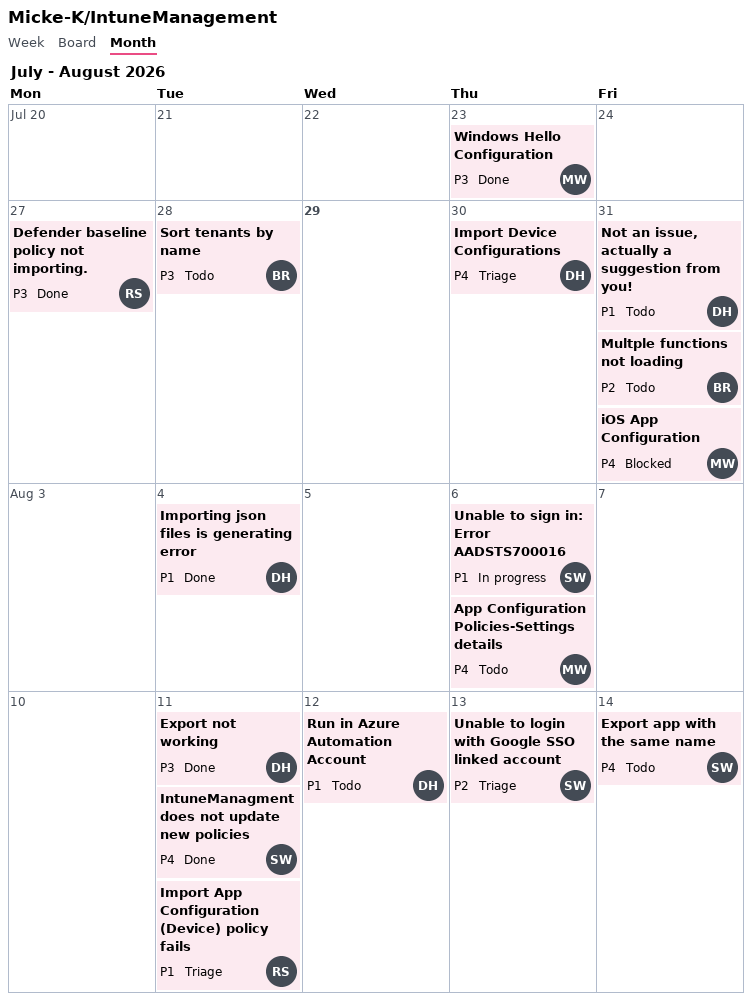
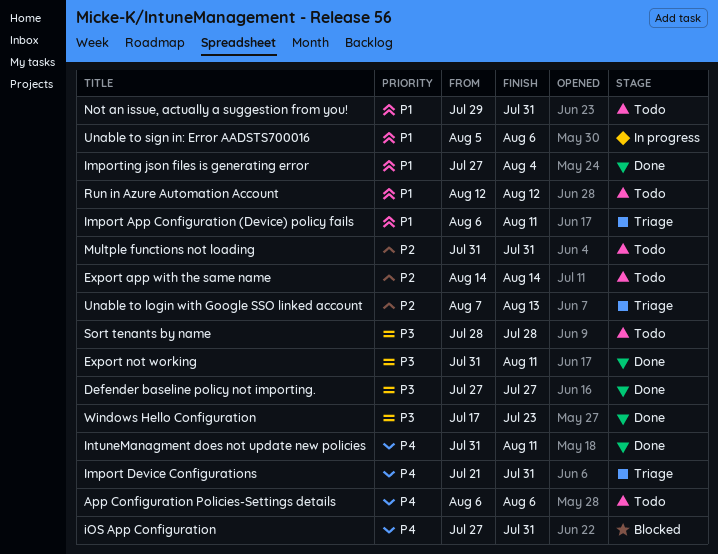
Export app with the same name, priority: P4 -> P2
Import Device Configurations, due: Jul 30 -> Jul 31

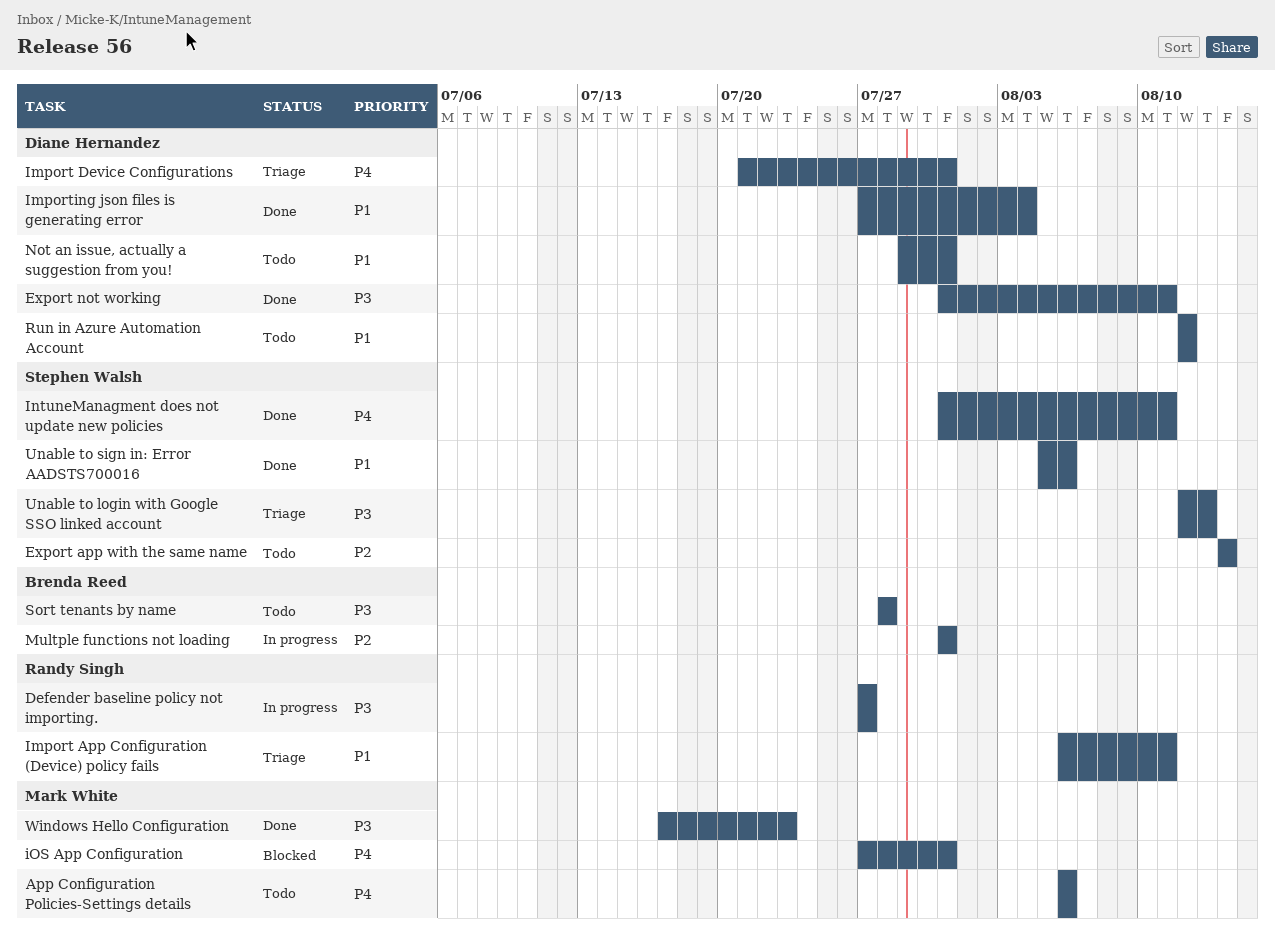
Defender baseline policy not importing., status: Done -> In progress
Multple functions not loading, status: Todo -> In progress
Unable to login with Google SSO linked account, priority: P2 -> P3
Unable to login with Google SSO linked account, start: Aug 7 -> Aug 12
Unable to sign in: Error AADSTS700016, status: In progress -> Done

